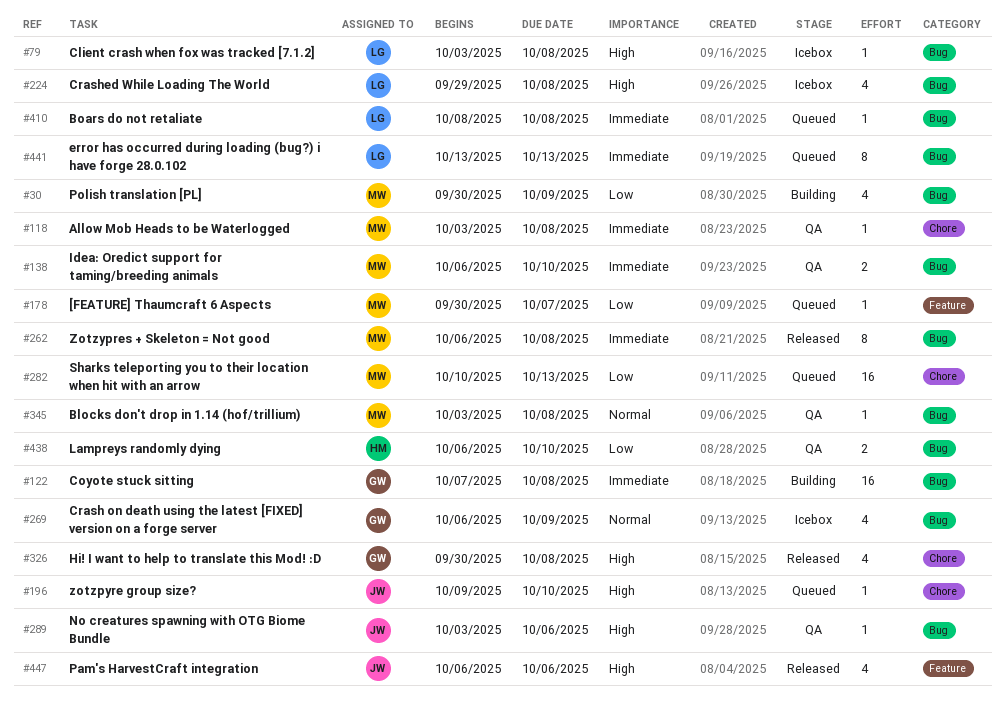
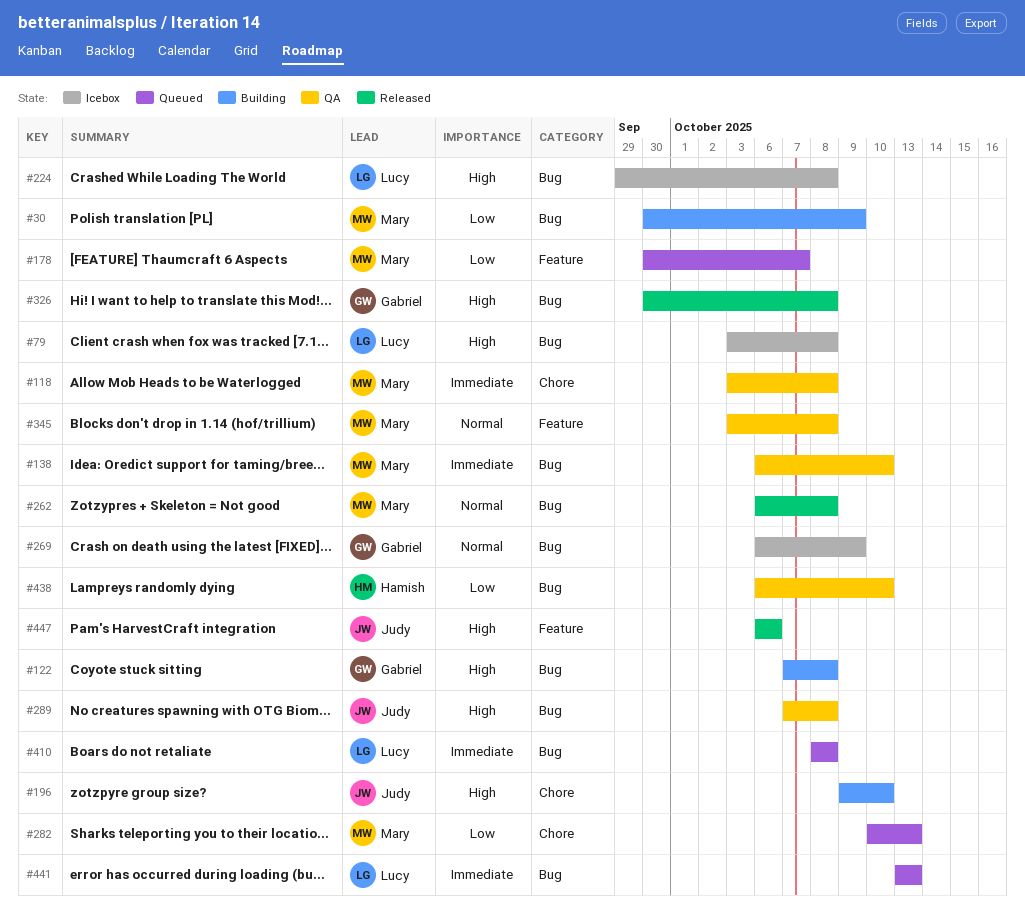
#122, priority: Immediate -> High
#196, status: Queued -> Building
#262, priority: Immediate -> Normal
#289, start: Oct 3 -> Oct 7
#289, due: Oct 6 -> Oct 8
#326, label: Chore -> Bug
#345, label: Bug -> Feature

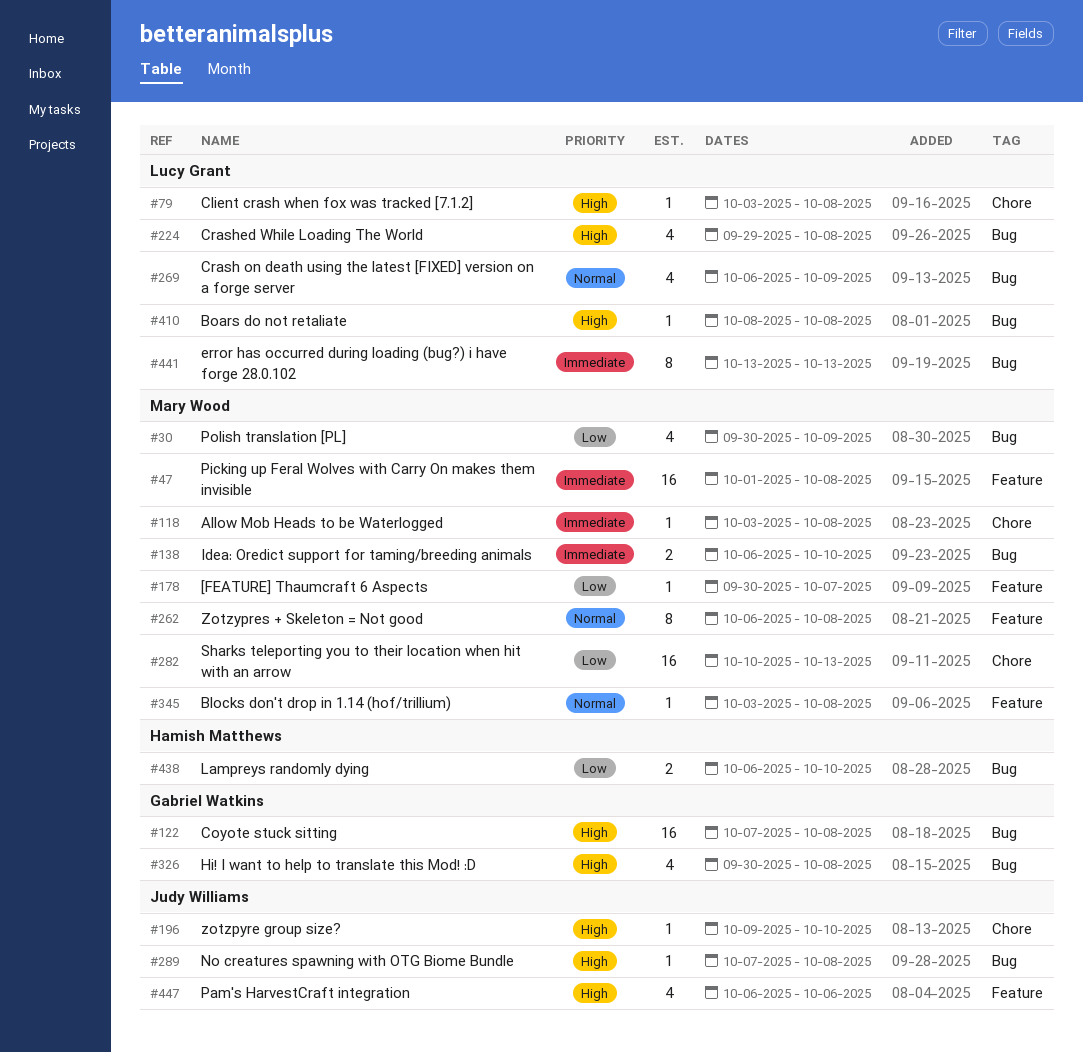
#47: none -> present
#79, label: Bug -> Chore
#262, label: Bug -> Feature
#269, owner: Gabriel Watkins -> Lucy Grant
#410, priority: Immediate -> High

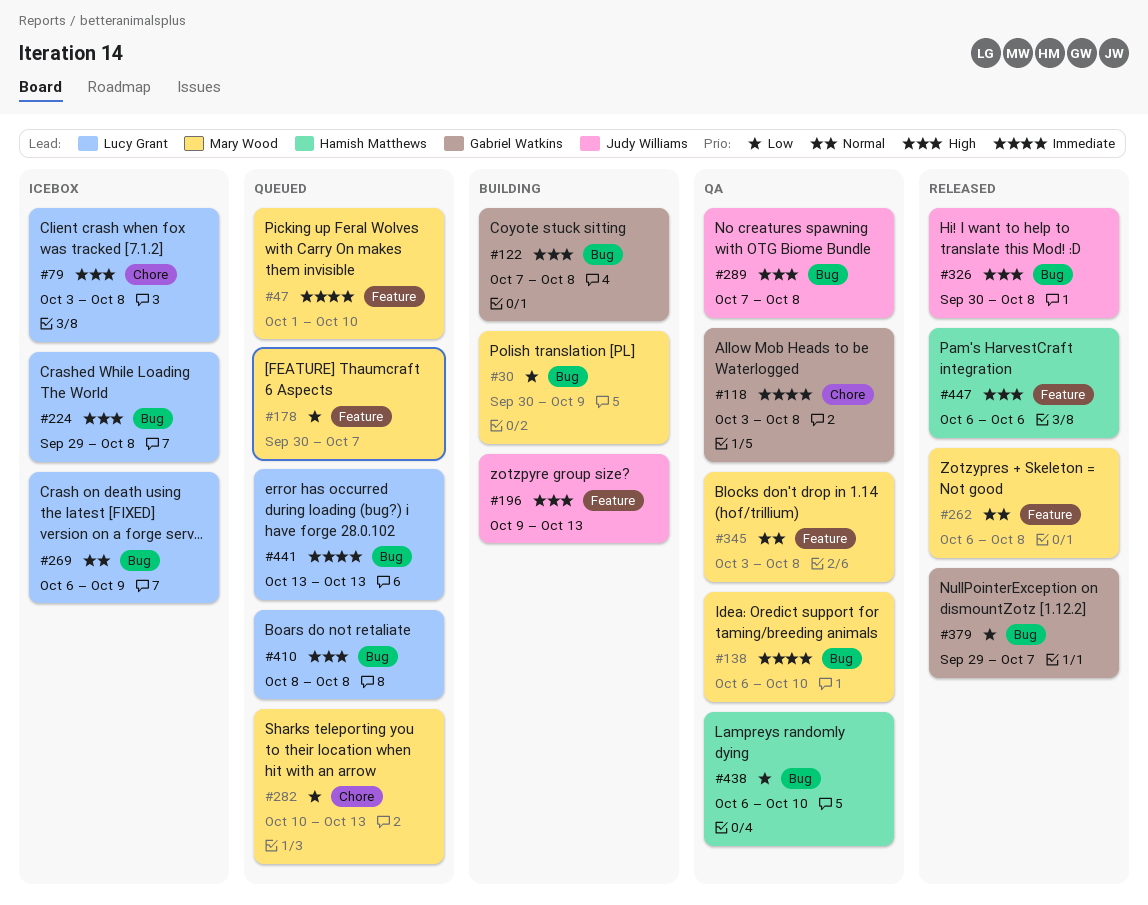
#47, due: Oct 8 -> Oct 10
#118, owner: Mary Wood -> Gabriel Watkins
#196, label: Chore -> Feature
#196, due: Oct 10 -> Oct 13
#326, owner: Gabriel Watkins -> Judy Williams
#379: none -> present
#447, owner: Judy Williams -> Hamish Matthews

